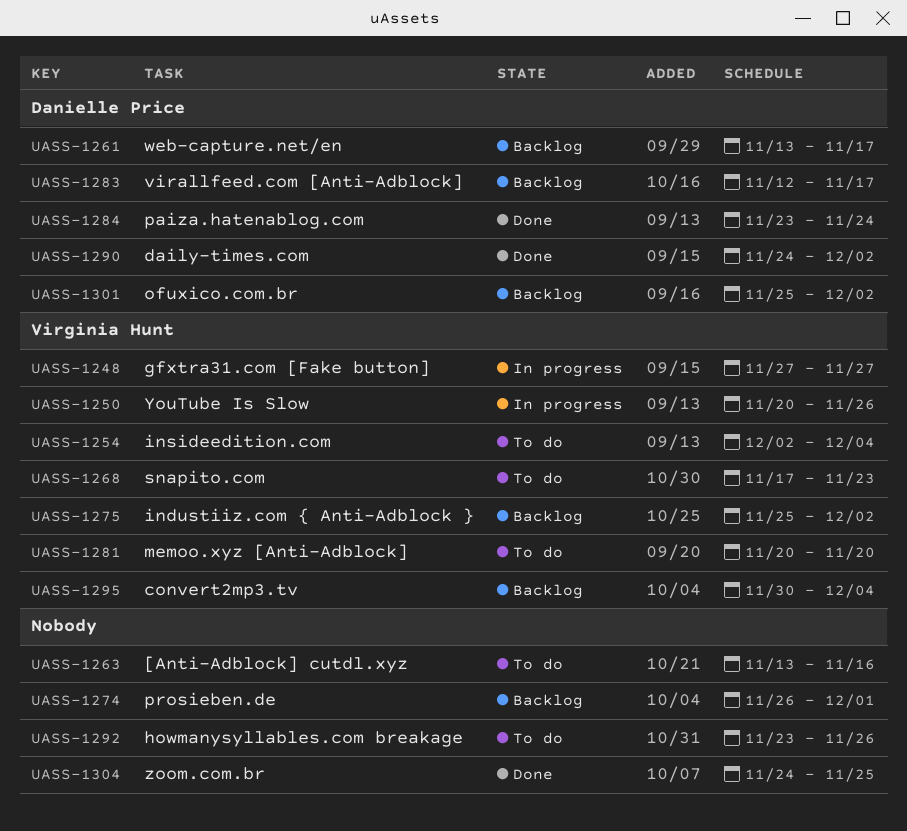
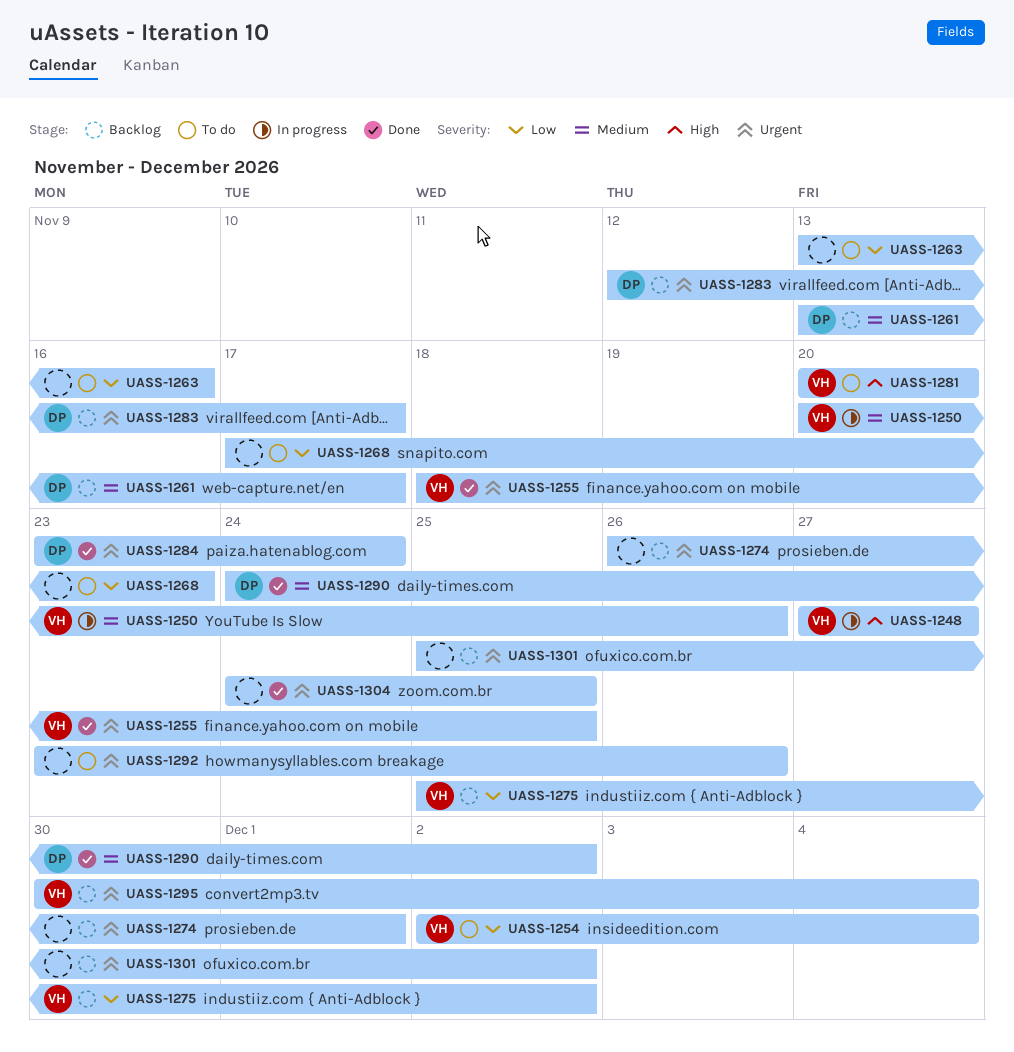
UASS-1255: none -> present
UASS-1268, owner: Virginia Hunt -> none
UASS-1301, owner: Danielle Price -> none

